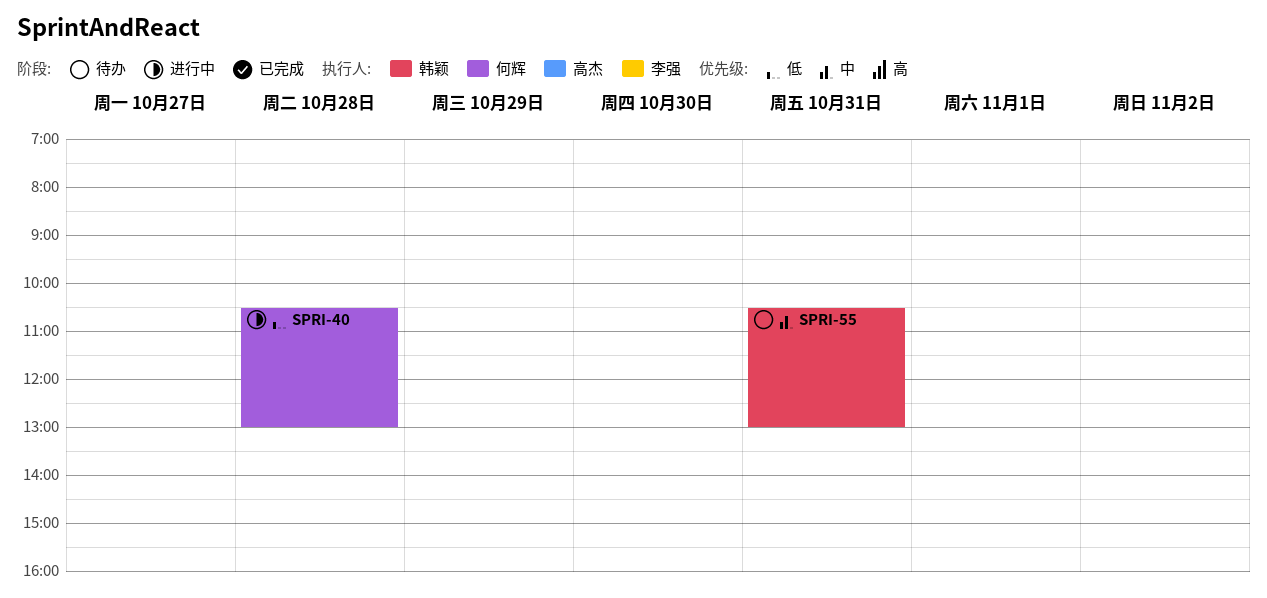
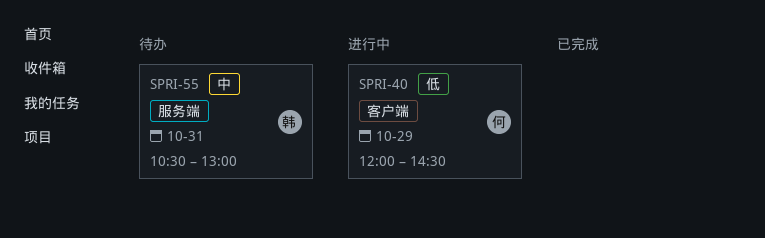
SPRI-40, day: Oct 28 -> Oct 29
SPRI-40, begins: 10:30 -> 12:00
SPRI-40, ends: 13:00 -> 14:30

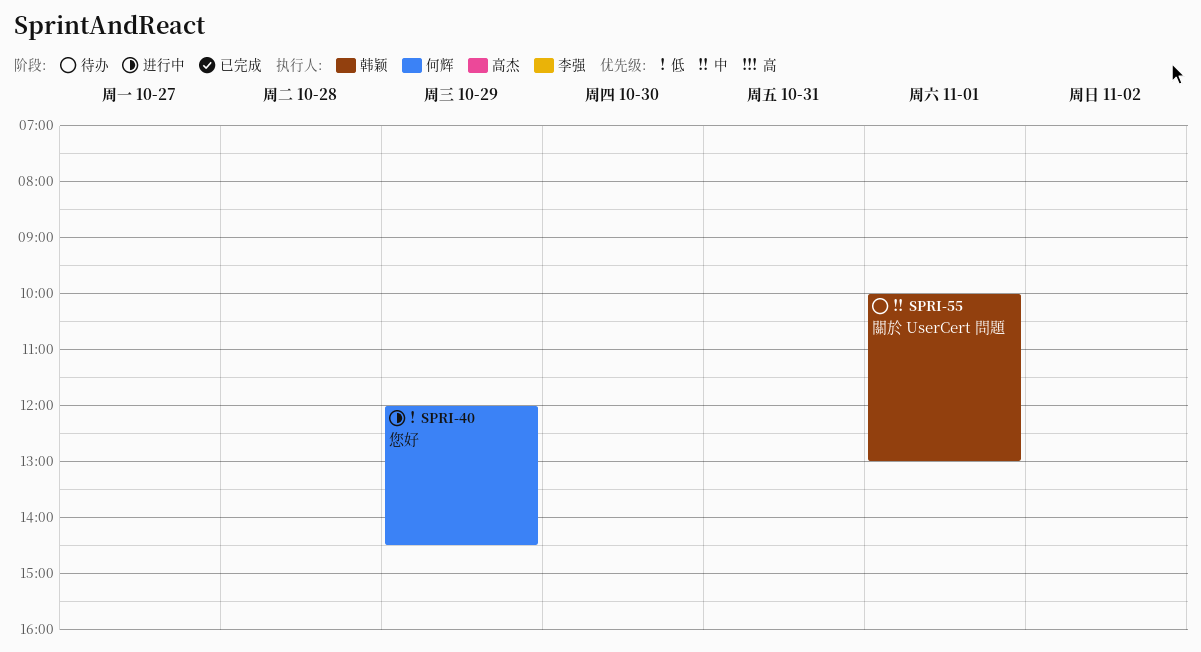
SPRI-55, day: Oct 31 -> Nov 1
SPRI-55, begins: 10:30 -> 10:00

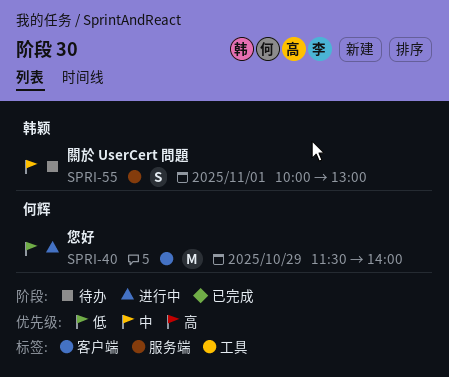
SPRI-40, begins: 12:00 -> 11:30
SPRI-40, ends: 14:30 -> 14:00

